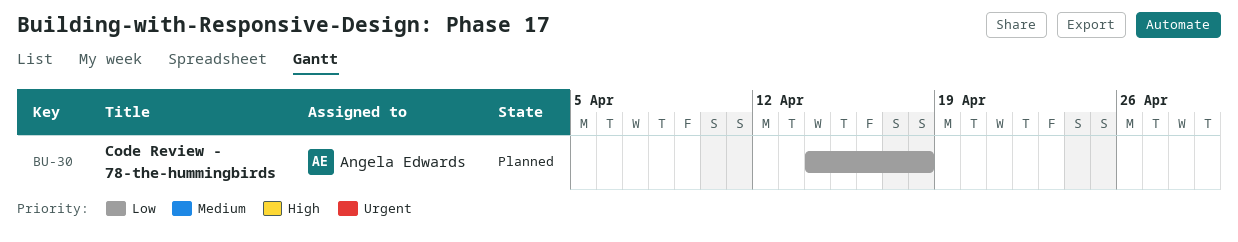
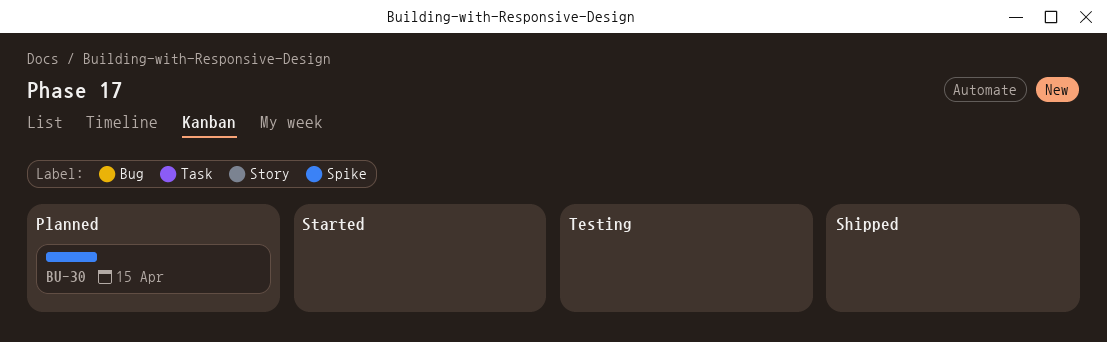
BU-30, due: Apr 18 -> Apr 15

